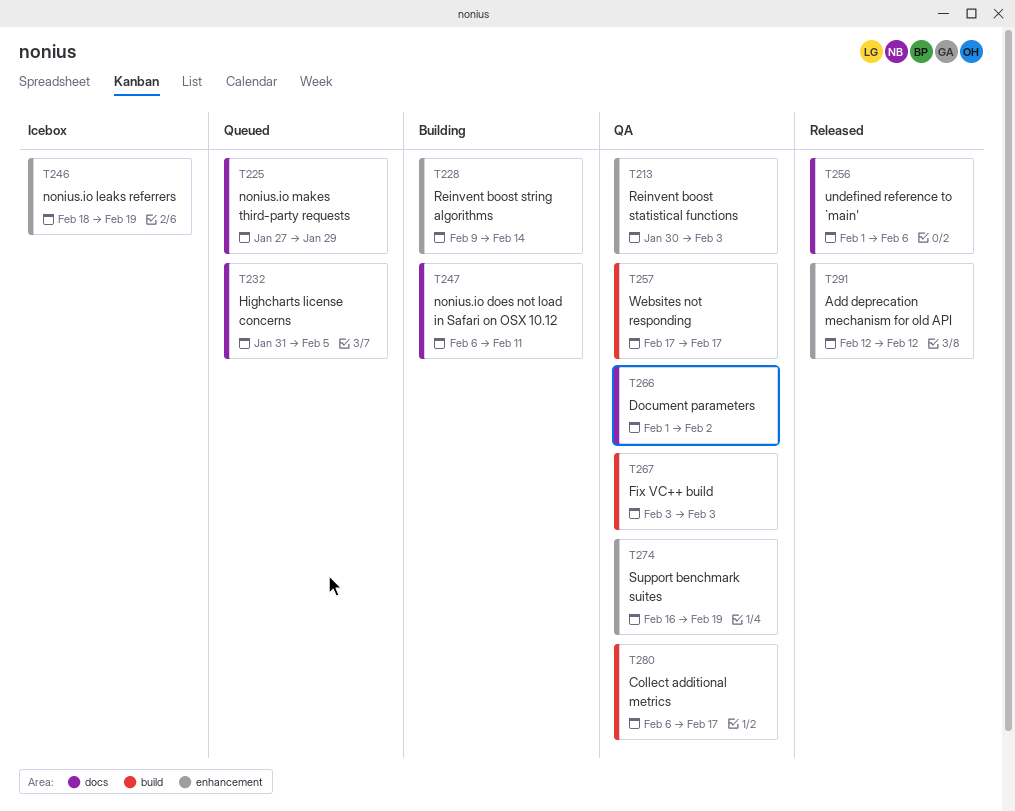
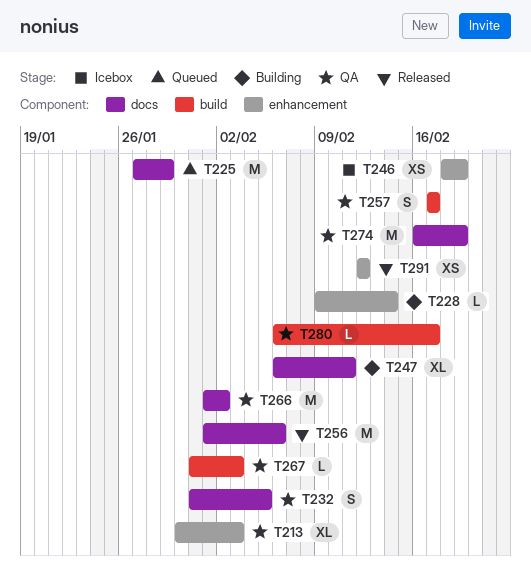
T232, status: Queued -> QA
T267, start: Feb 3 -> Jan 31
T274, label: enhancement -> docs

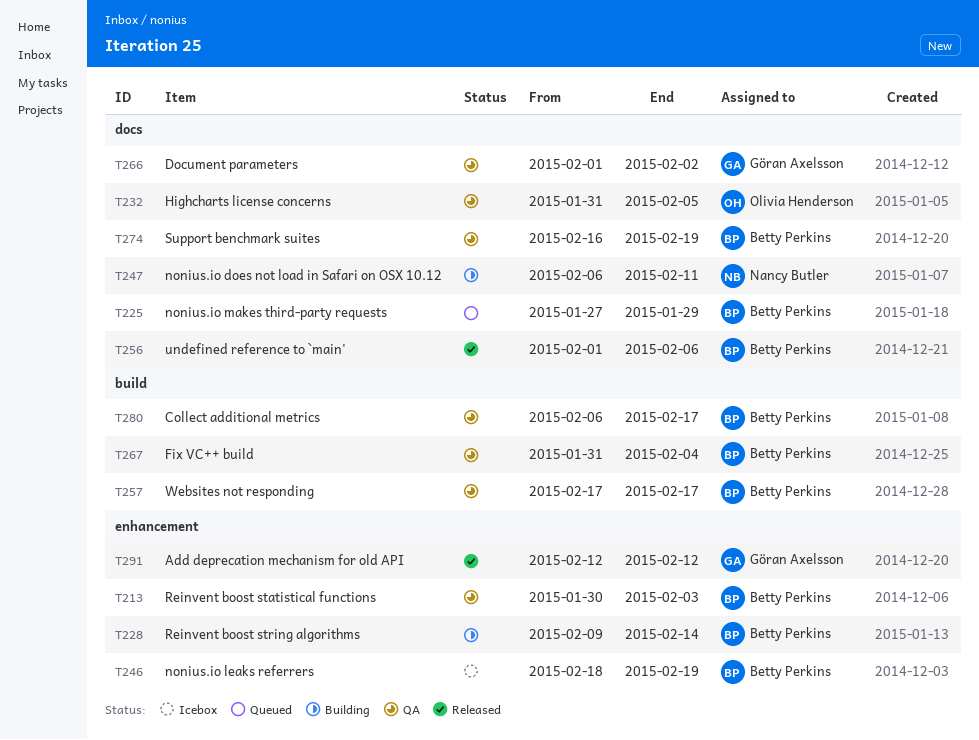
T267, due: Feb 3 -> Feb 4

